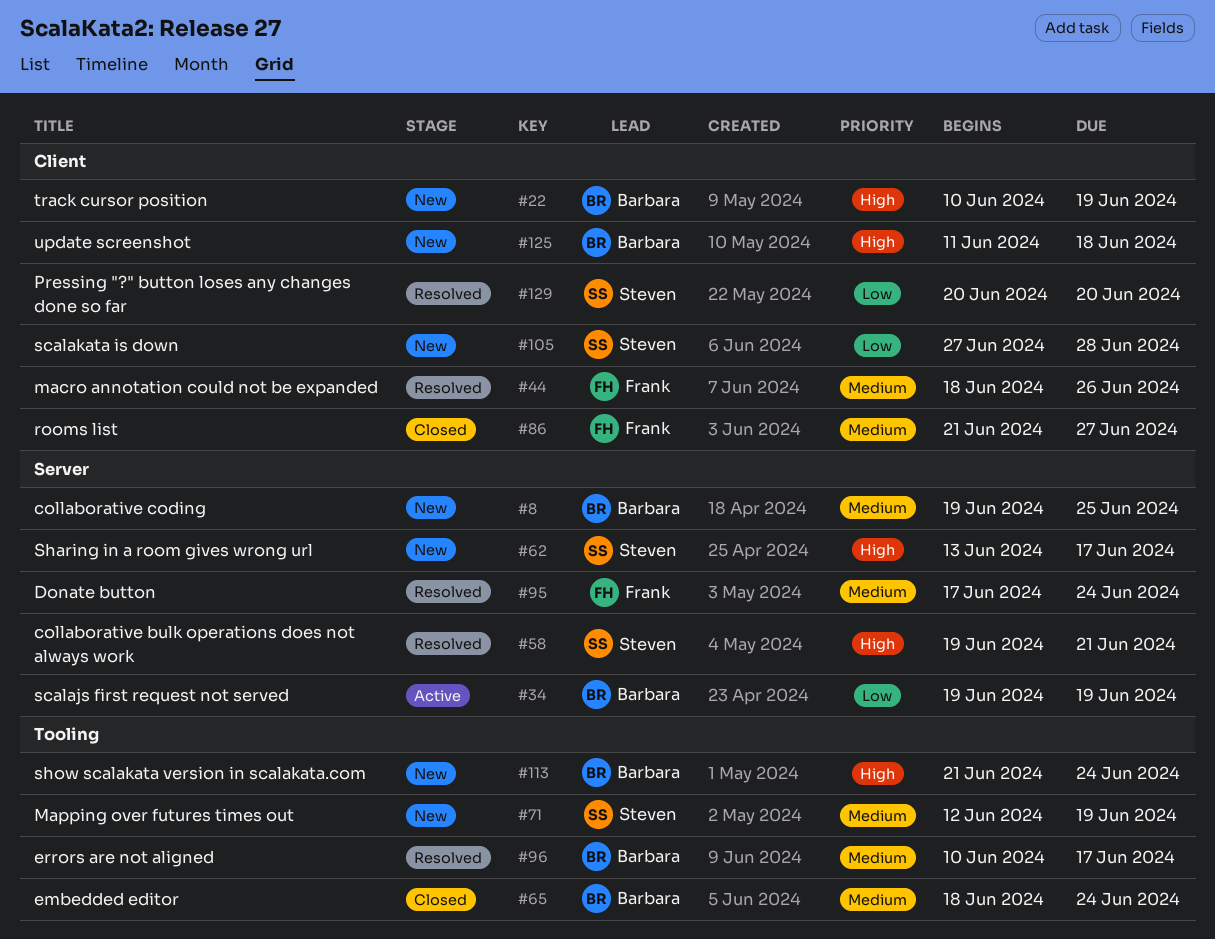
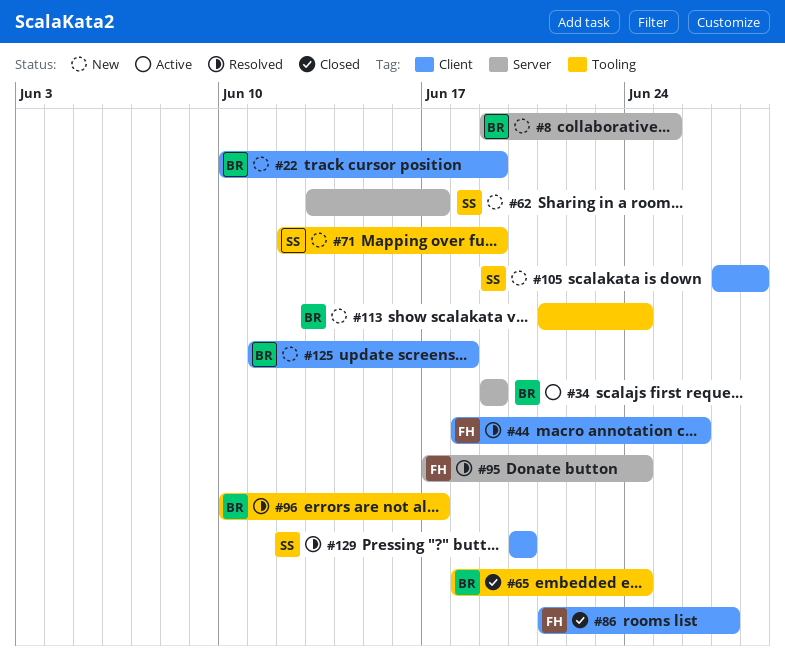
#58: present -> none

